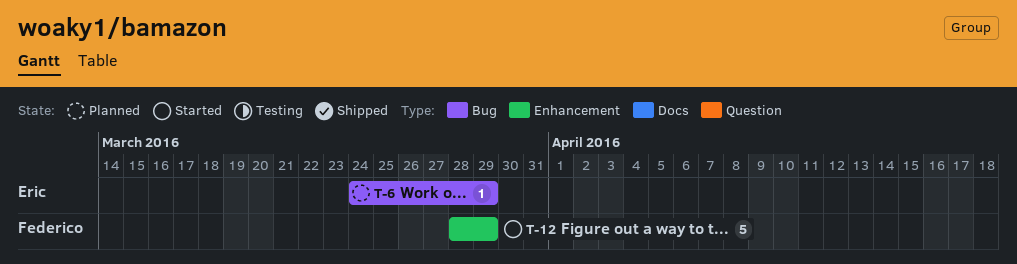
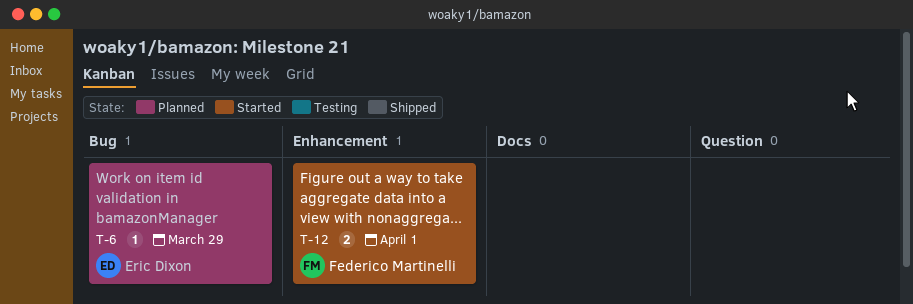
T-12, estimate: 5 -> 2
T-12, due: Mar 29 -> Apr 1

